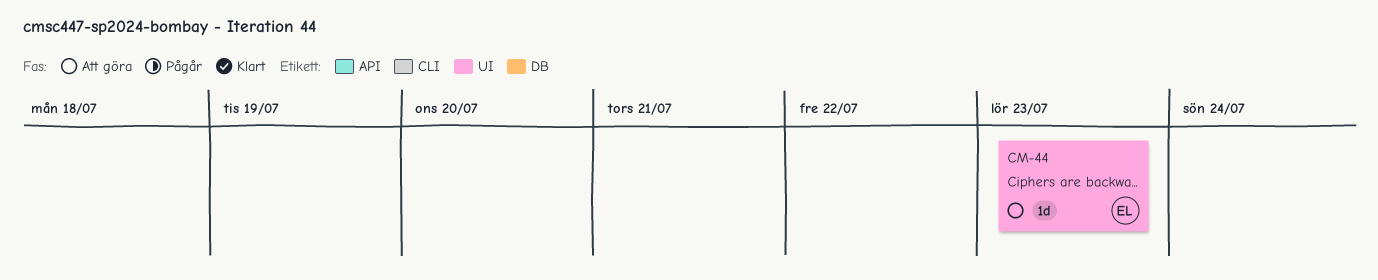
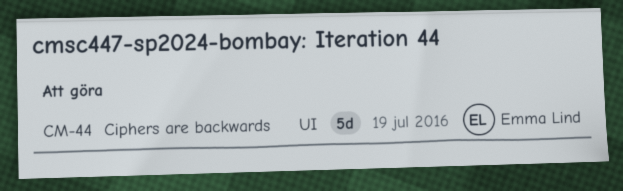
CM-44, estimate: 1d -> 5d
CM-44, due: Jul 23 -> Jul 19

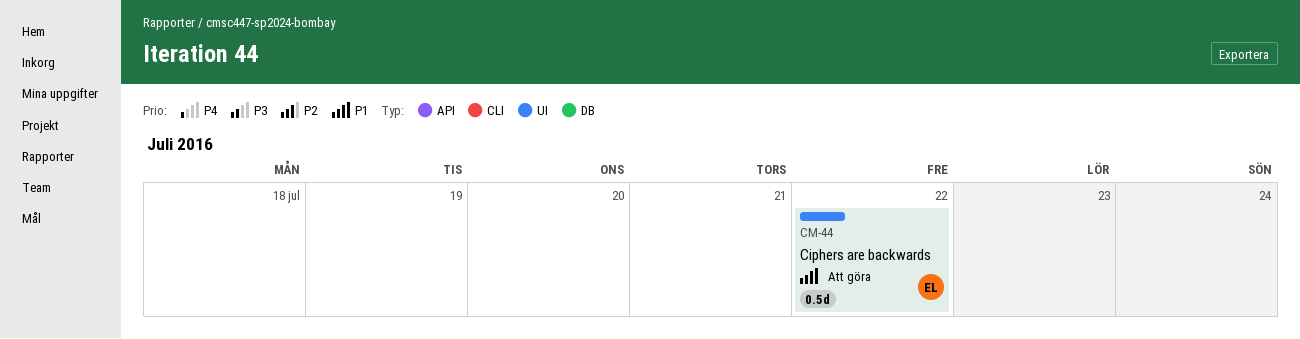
CM-44, estimate: 5d -> 0.5d
CM-44, due: Jul 19 -> Jul 22

